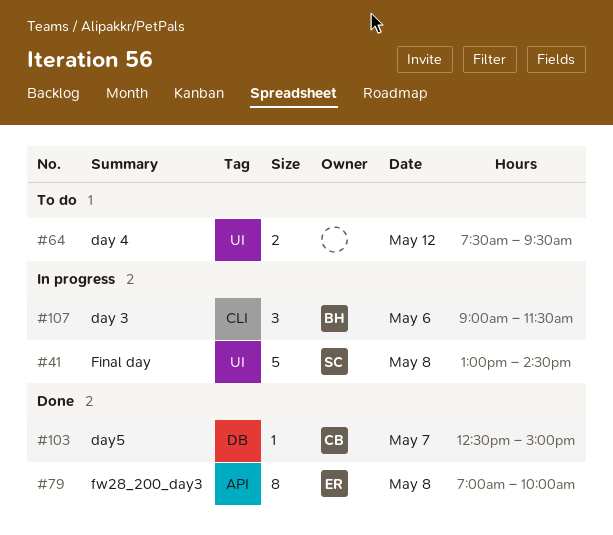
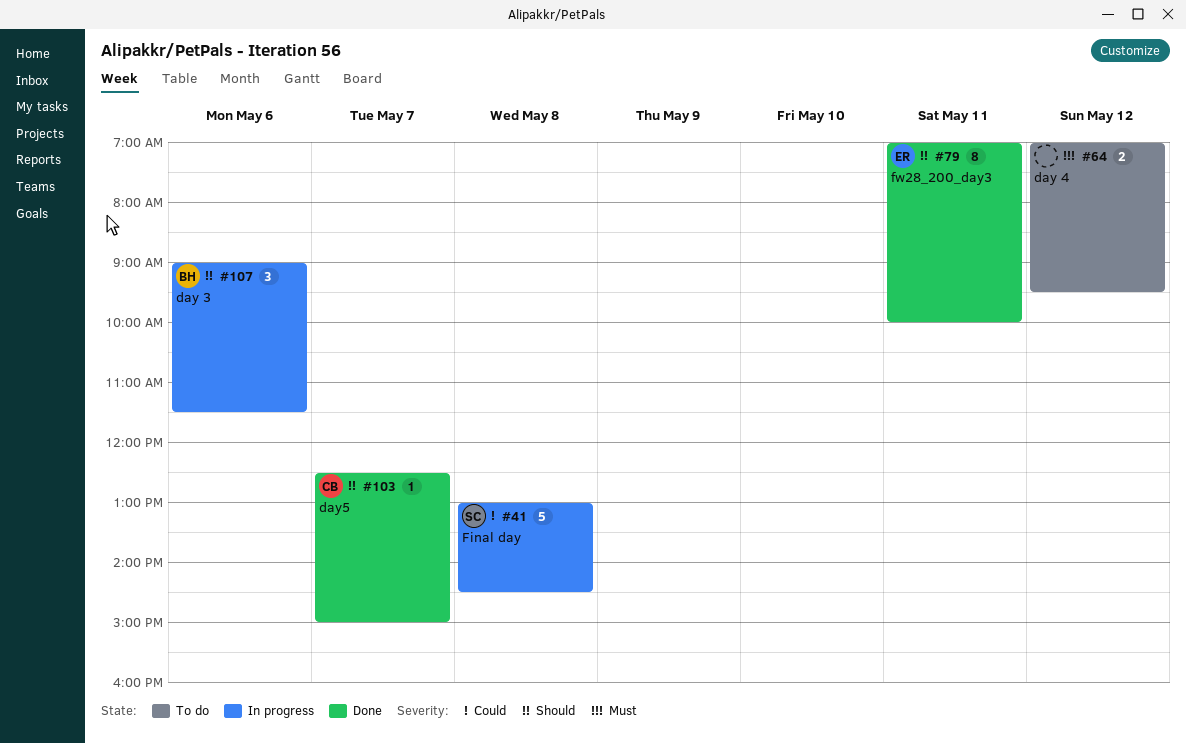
#64, begins: 07:30 -> 07:00
#79, day: May 8 -> May 11

